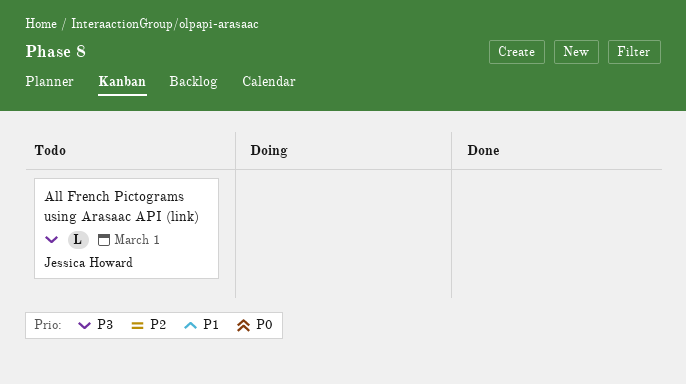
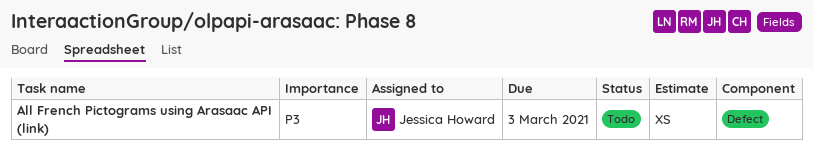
All French Pictograms using Arasaac API (link), estimate: L -> XS
All French Pictograms using Arasaac API (link), due: Mar 1 -> Mar 3

